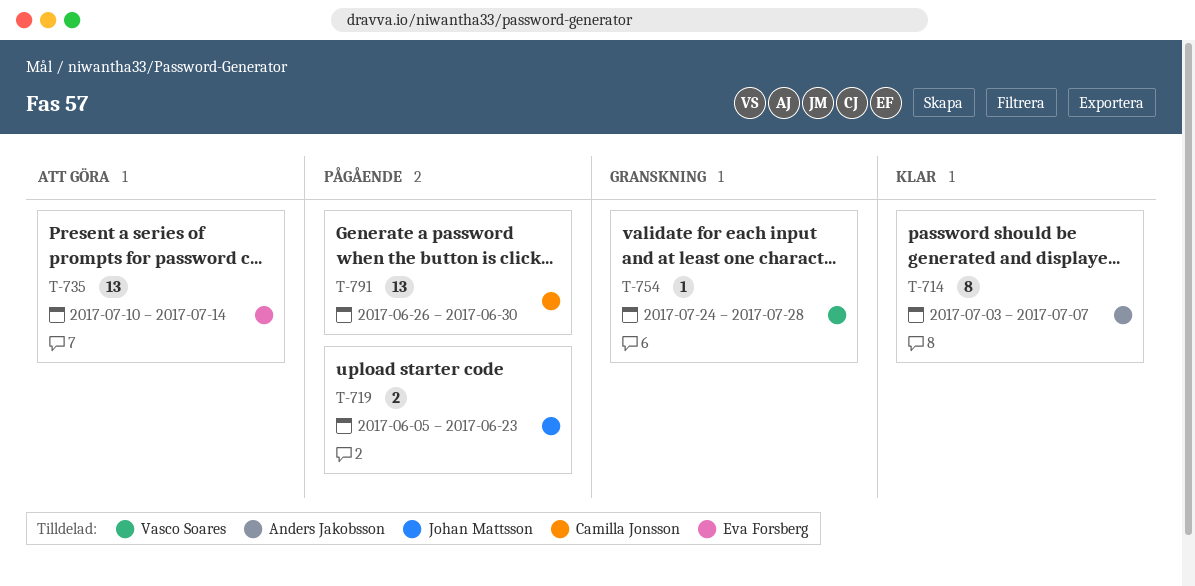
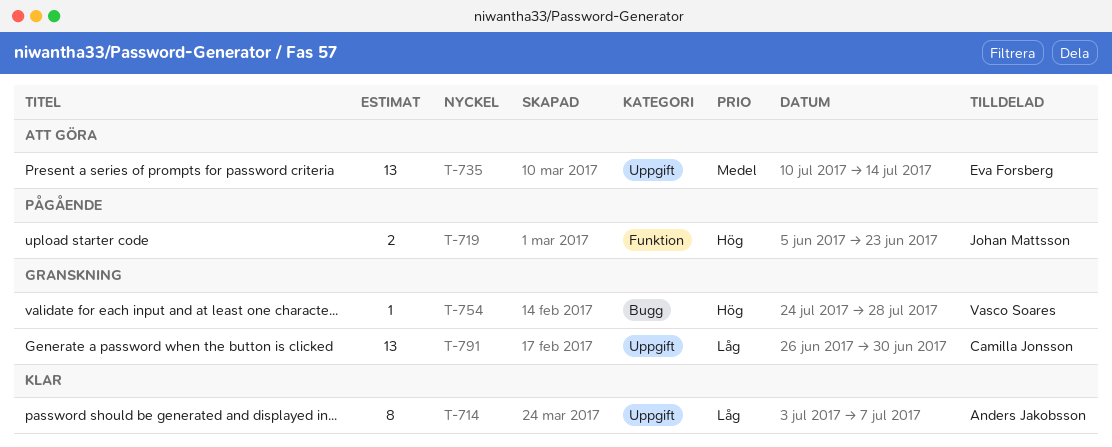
T-791, status: Pågående -> Granskning

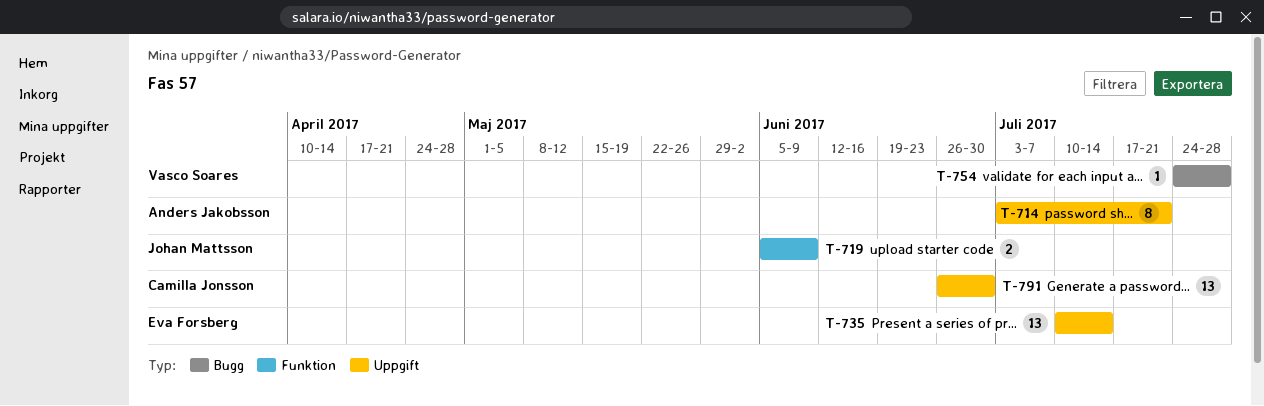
T-714, due: Jul 7 -> Jul 21
T-719, due: Jun 23 -> Jun 9

